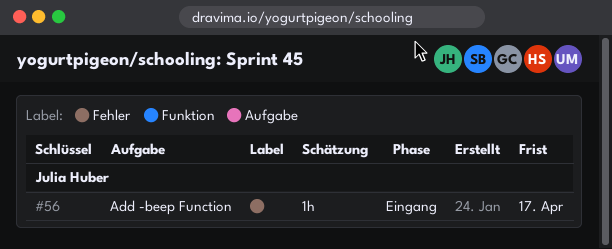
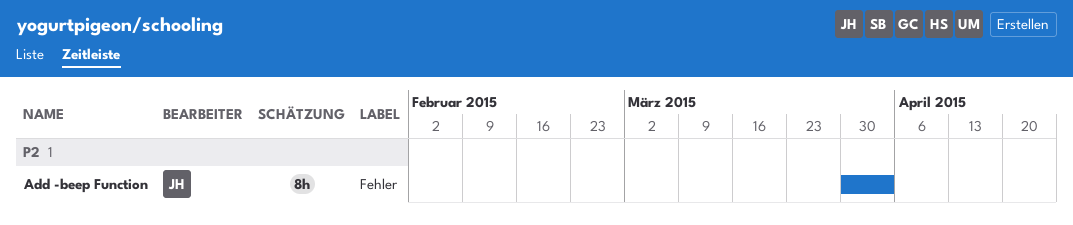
Add -beep Function, estimate: 1h -> 8h
Add -beep Function, due: Apr 17 -> Apr 3

